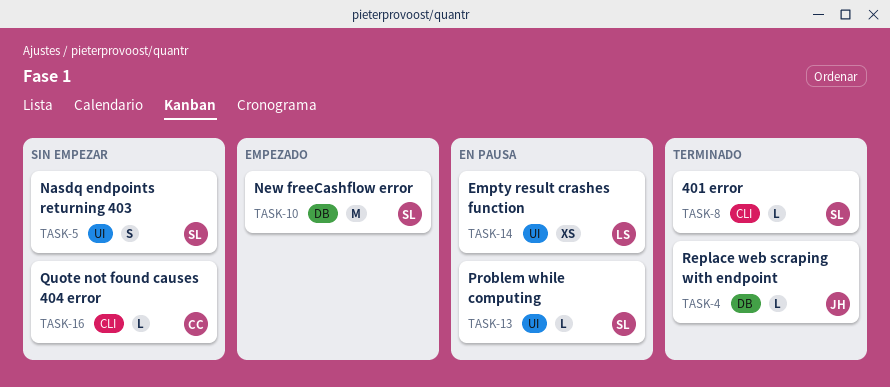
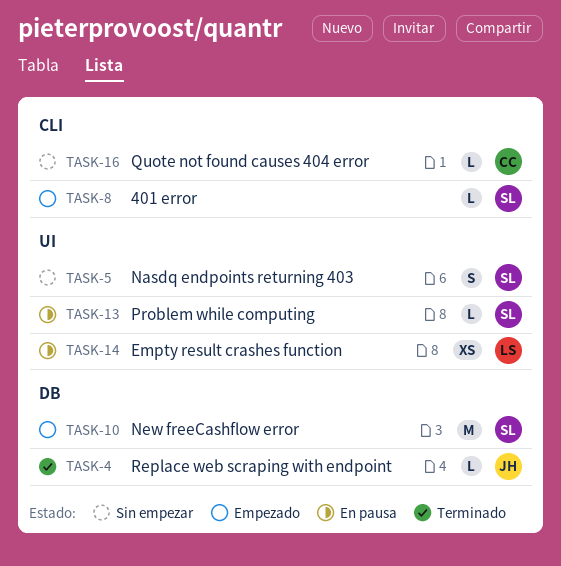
TASK-8, status: Terminado -> Empezado

